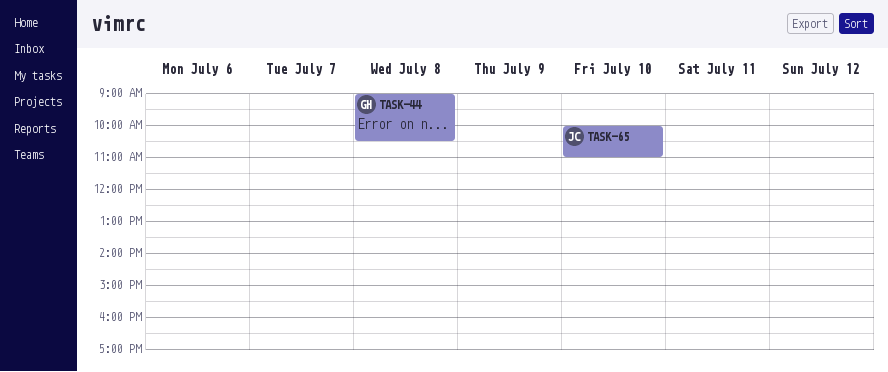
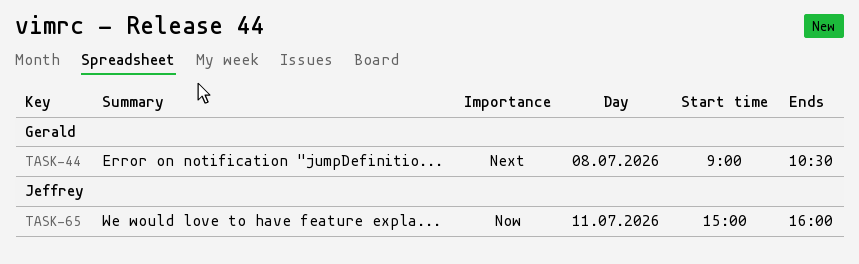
TASK-65, day: Jul 10 -> Jul 11
TASK-65, begins: 10:00 -> 15:00
TASK-65, ends: 11:00 -> 16:00

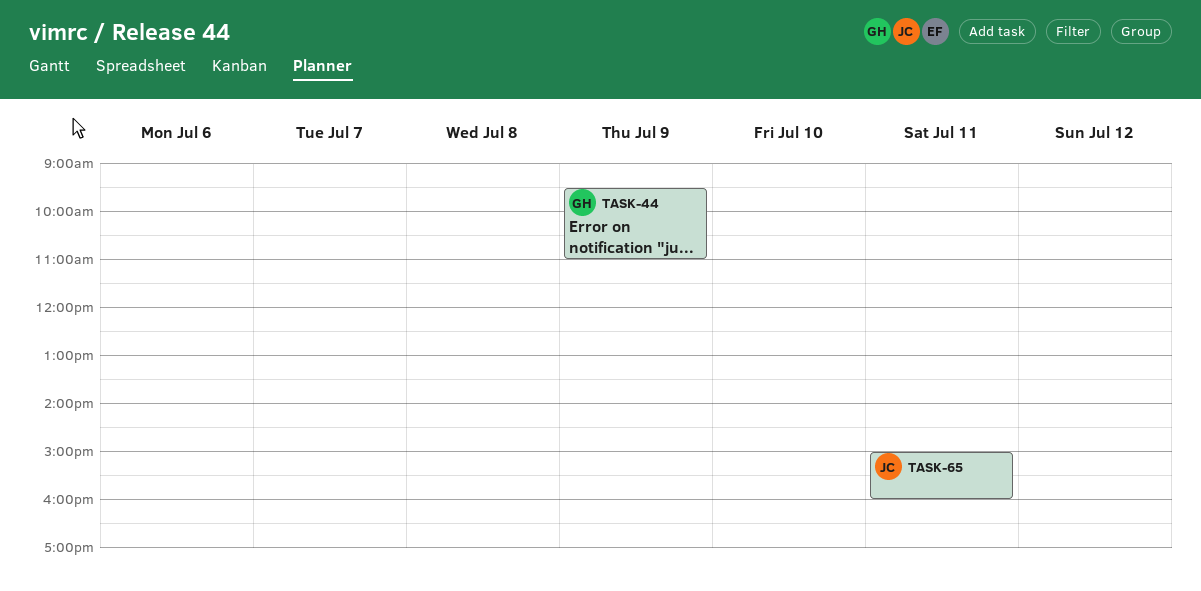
TASK-44, day: Jul 8 -> Jul 9
TASK-44, begins: 09:00 -> 09:30
TASK-44, ends: 10:30 -> 11:00

